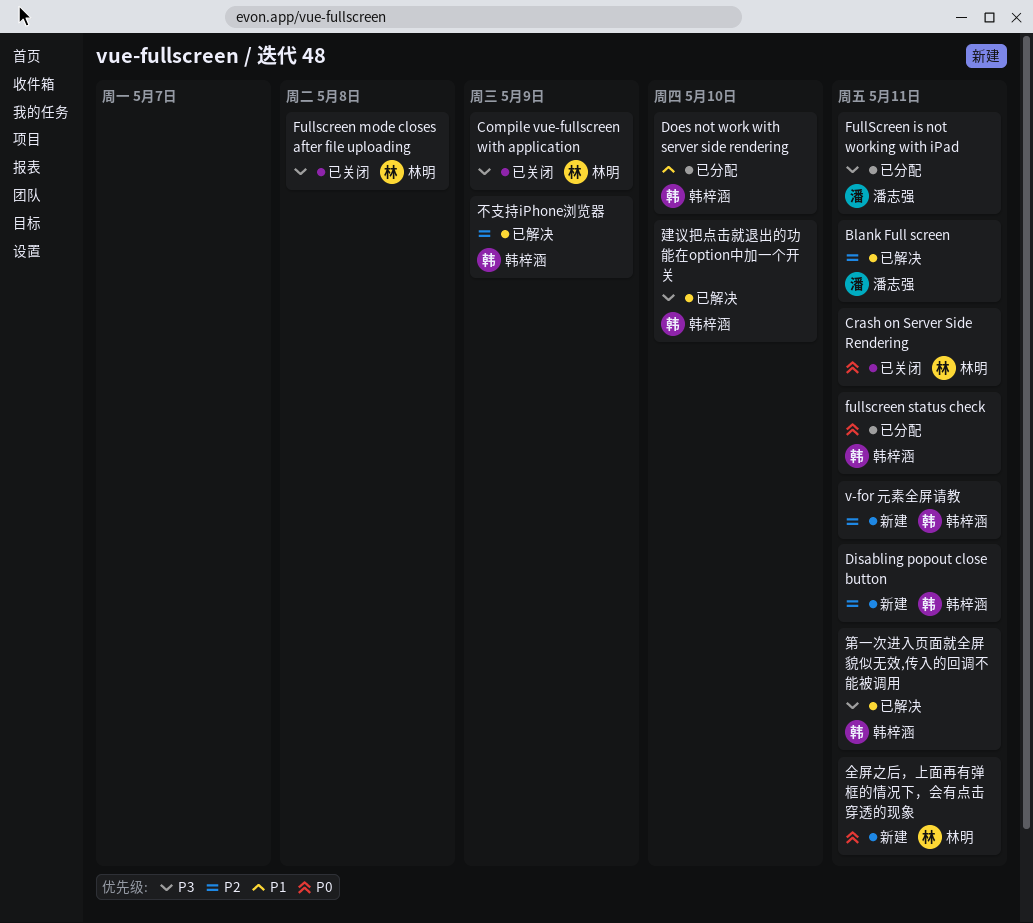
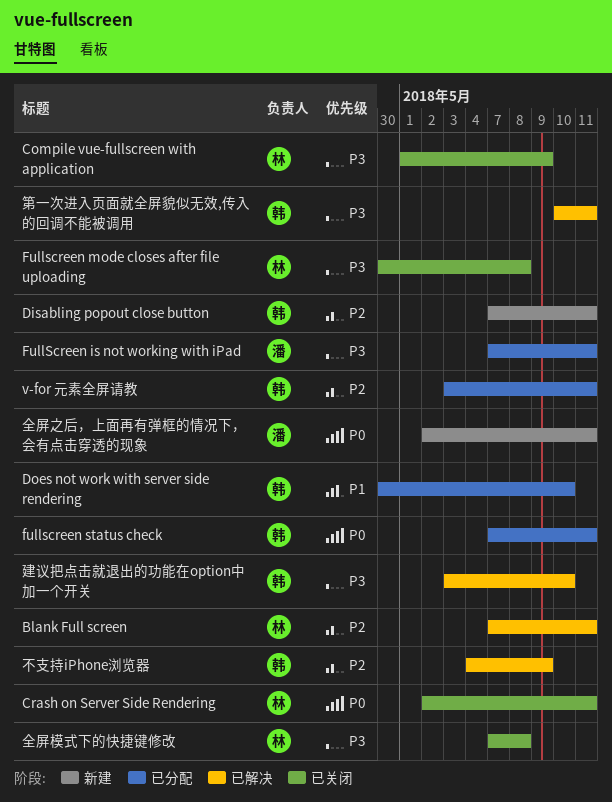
Blank Full screen, owner: 潘志强 -> 林明
v-for 元素全屏请教, status: 新建 -> 已分配
全屏之后，上面再有弹框的情况下，会有点击穿透的现象, owner: 林明 -> 潘志强
全屏模式下的快捷键修改: none -> present

